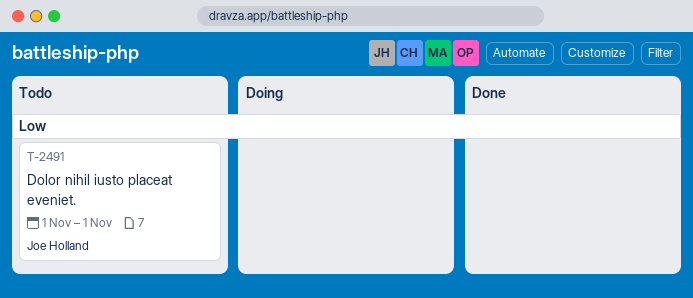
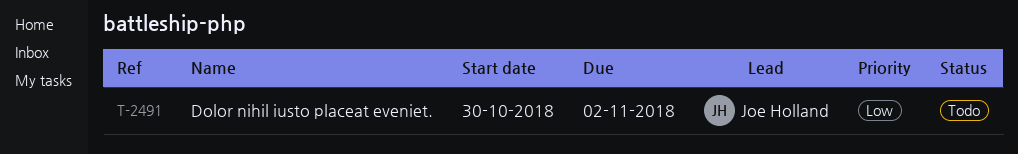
T-2491, start: Nov 1 -> Oct 30
T-2491, due: Nov 1 -> Nov 2

